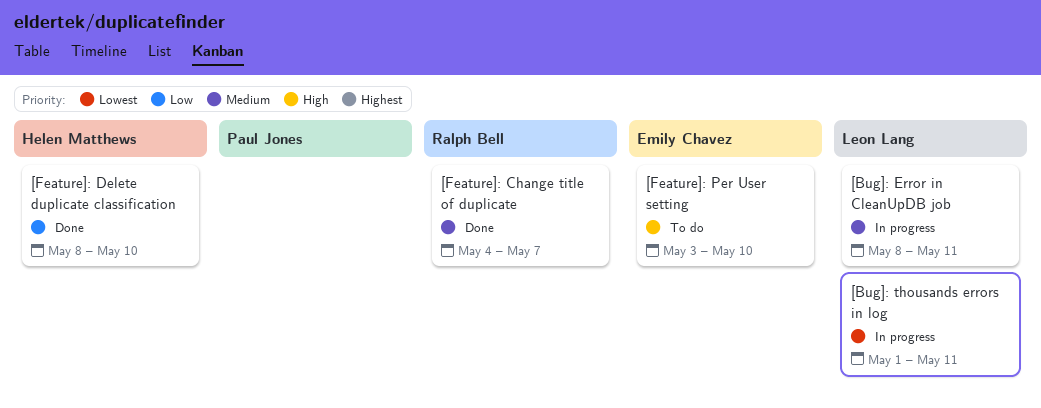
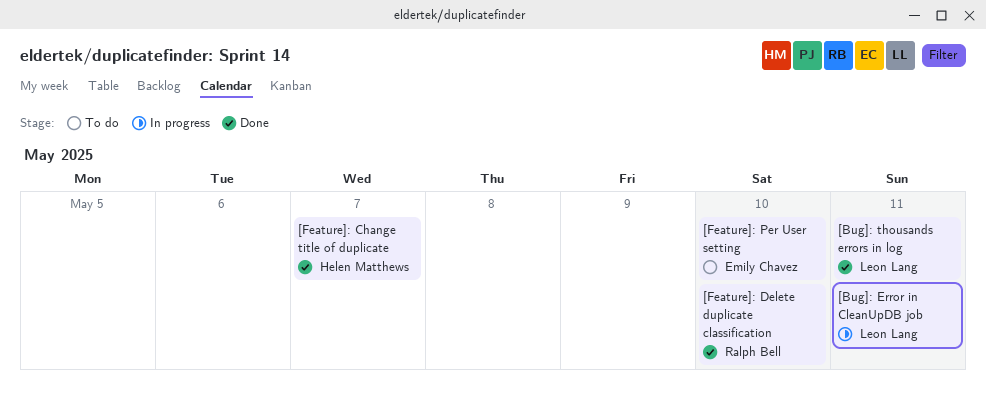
[Bug]: thousands errors in log, status: In progress -> Done
[Feature]: Change title of duplicate, owner: Ralph Bell -> Helen Matthews
[Feature]: Delete duplicate classification, owner: Helen Matthews -> Ralph Bell

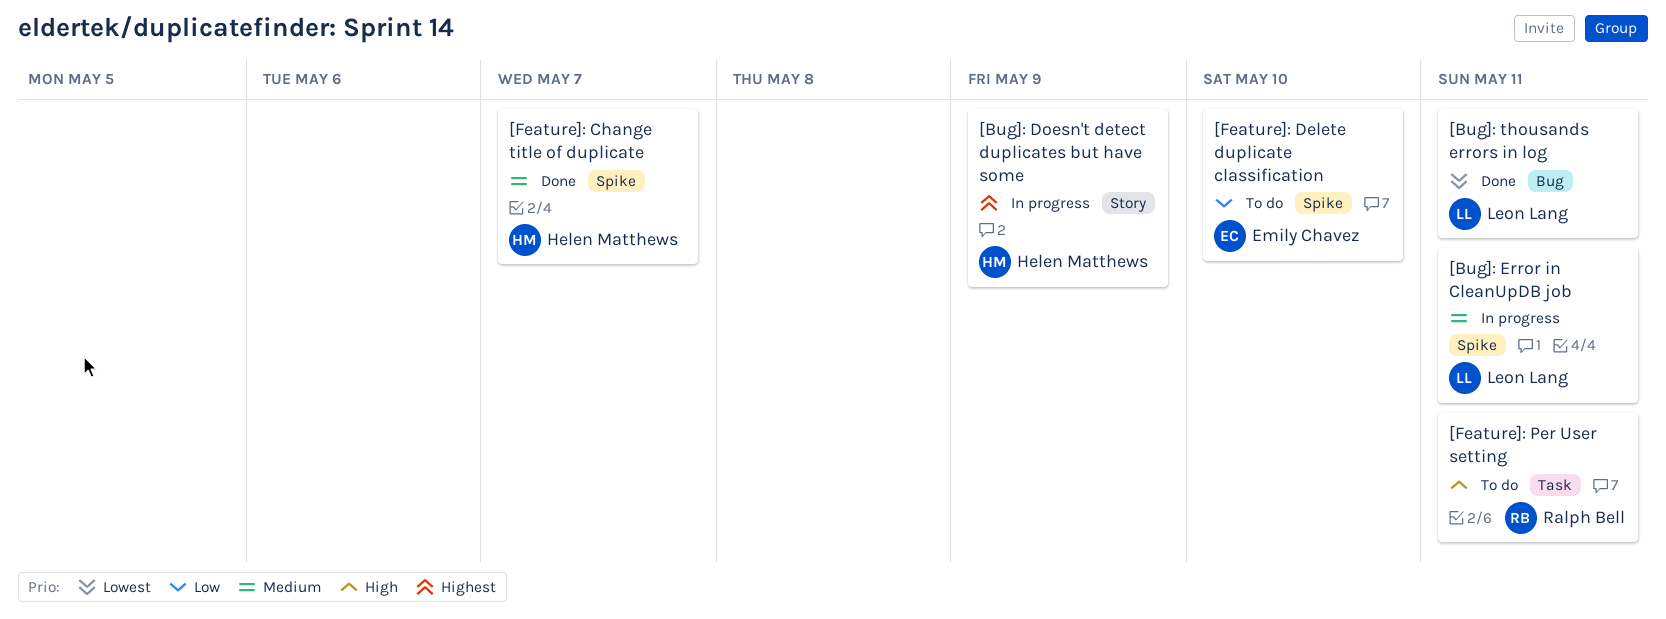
[Bug]: Doesn't detect duplicates but have some: none -> present
[Feature]: Delete duplicate classification, status: Done -> To do
[Feature]: Delete duplicate classification, owner: Ralph Bell -> Emily Chavez
[Feature]: Per User setting, owner: Emily Chavez -> Ralph Bell
[Feature]: Per User setting, due: May 10 -> May 11

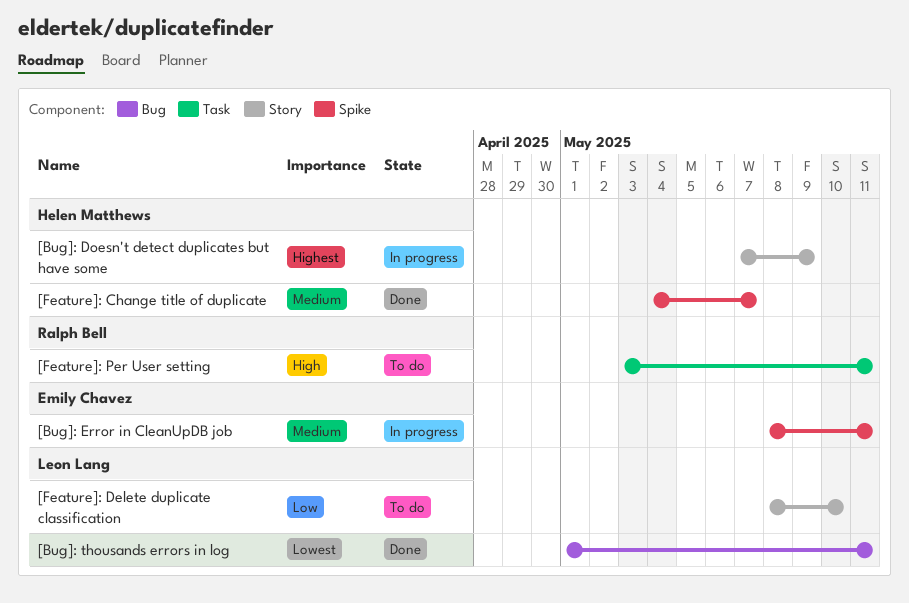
[Bug]: Error in CleanUpDB job, owner: Leon Lang -> Emily Chavez
[Feature]: Delete duplicate classification, owner: Emily Chavez -> Leon Lang
[Feature]: Delete duplicate classification, label: Spike -> Story

